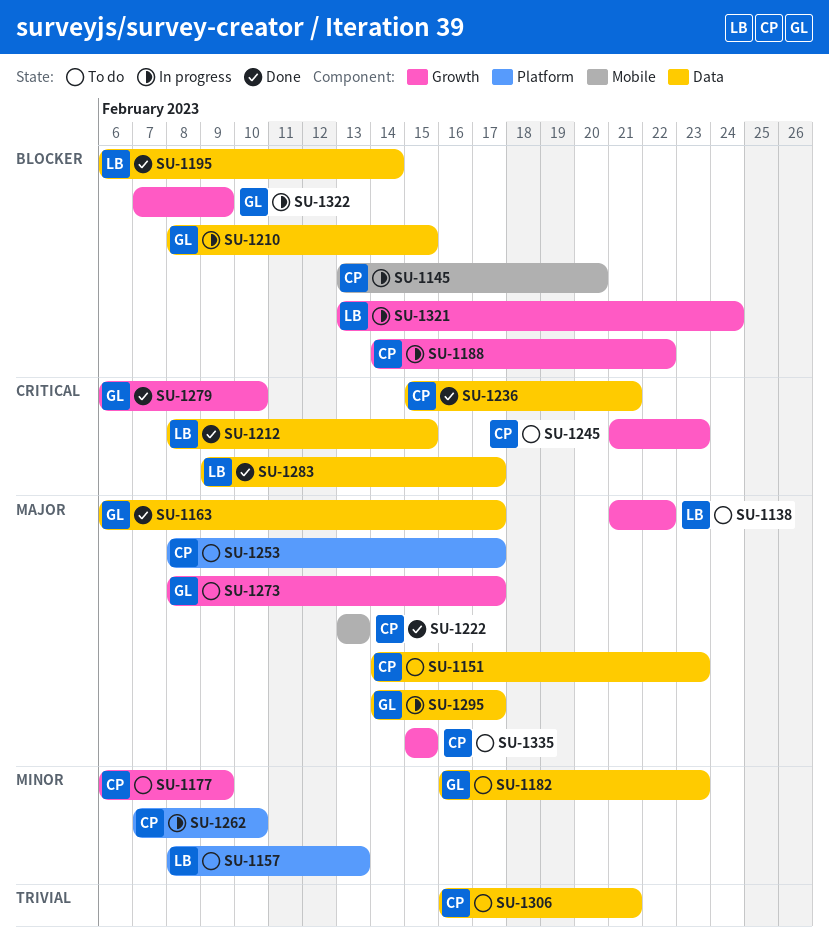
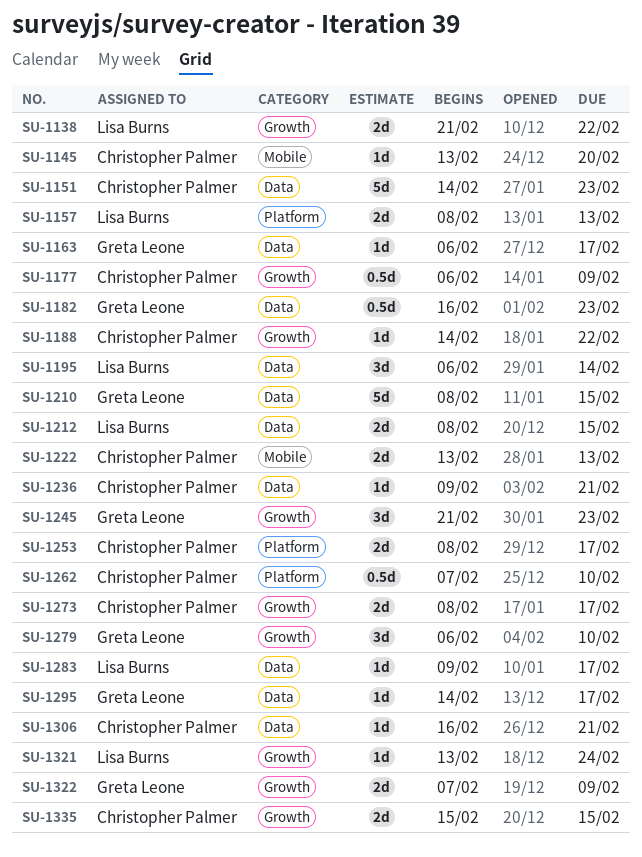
SU-1236, start: Feb 15 -> Feb 9
SU-1245, owner: Christopher Palmer -> Greta Leone
SU-1273, owner: Greta Leone -> Christopher Palmer

